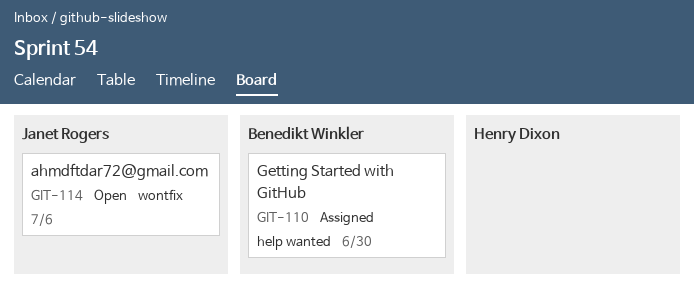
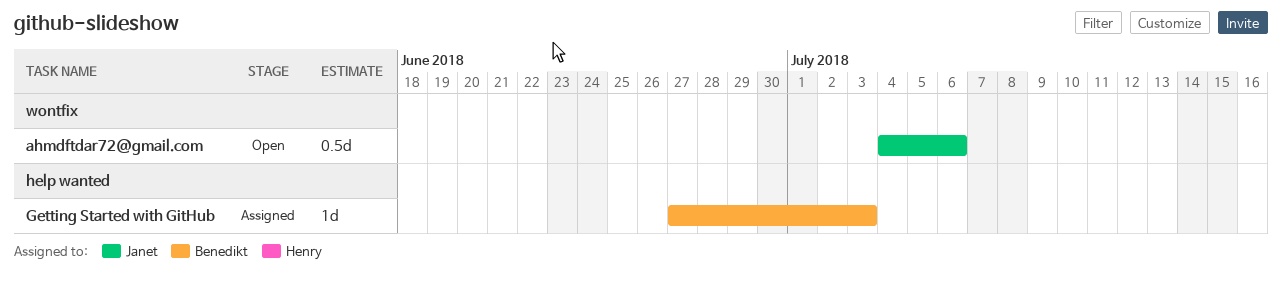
Getting Started with GitHub, due: Jun 30 -> Jul 3

